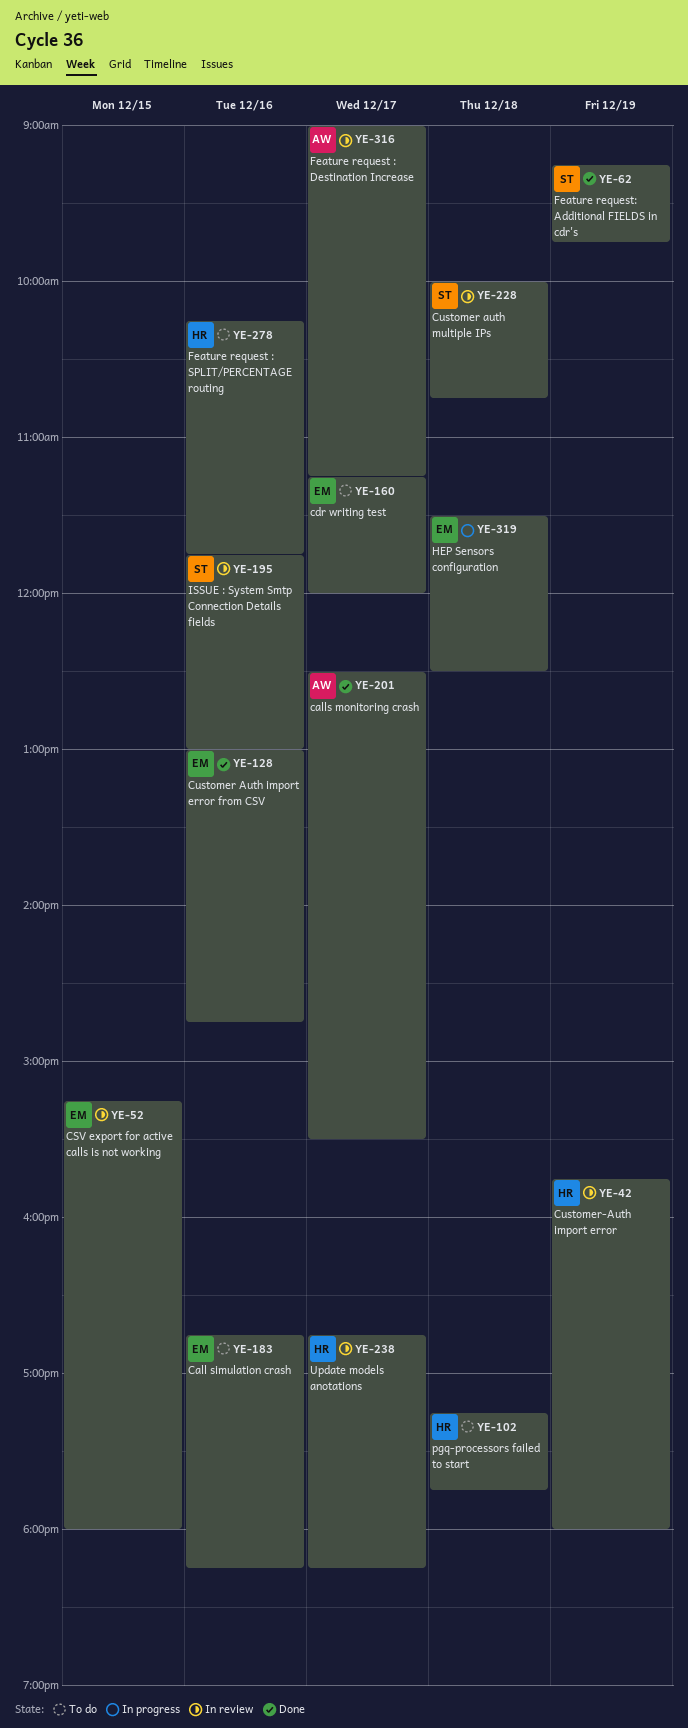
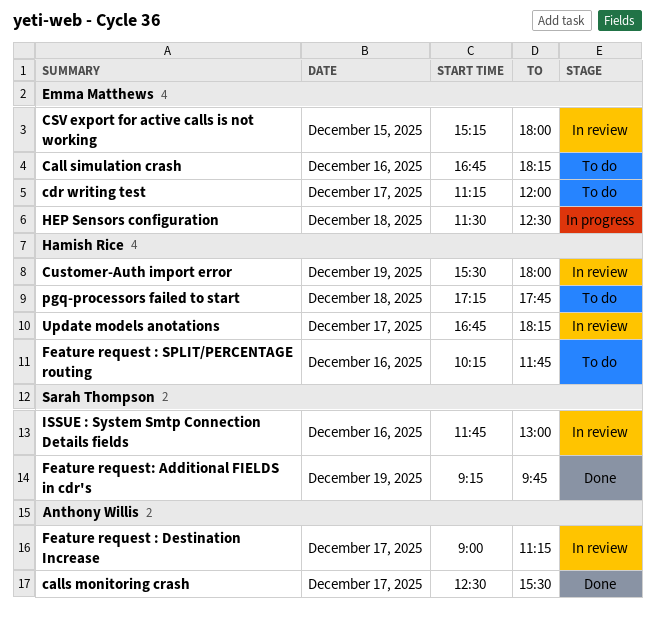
Customer Auth import error from CSV: present -> none
Customer auth multiple IPs: present -> none
Customer-Auth import error, begins: 15:45 -> 15:30

